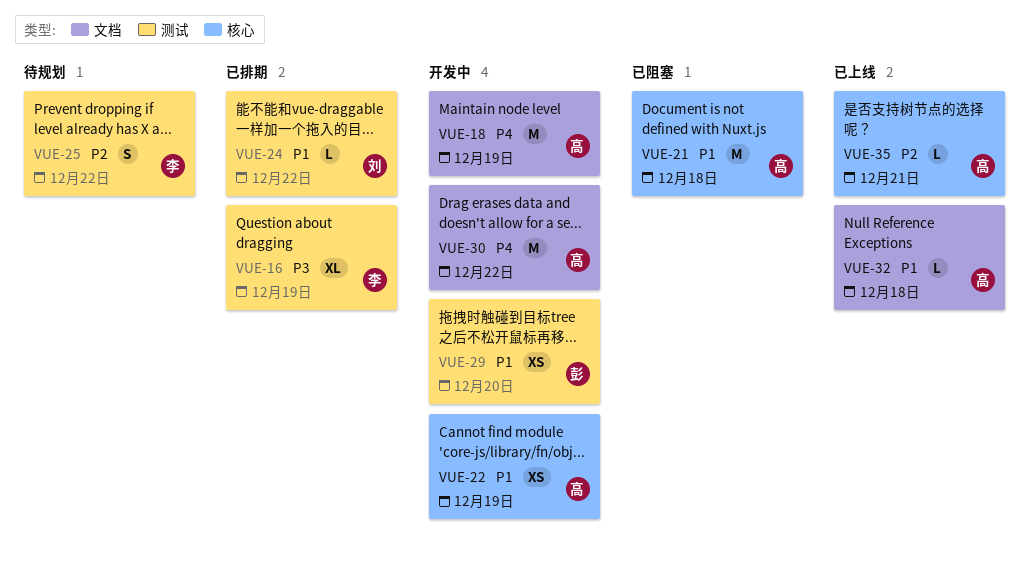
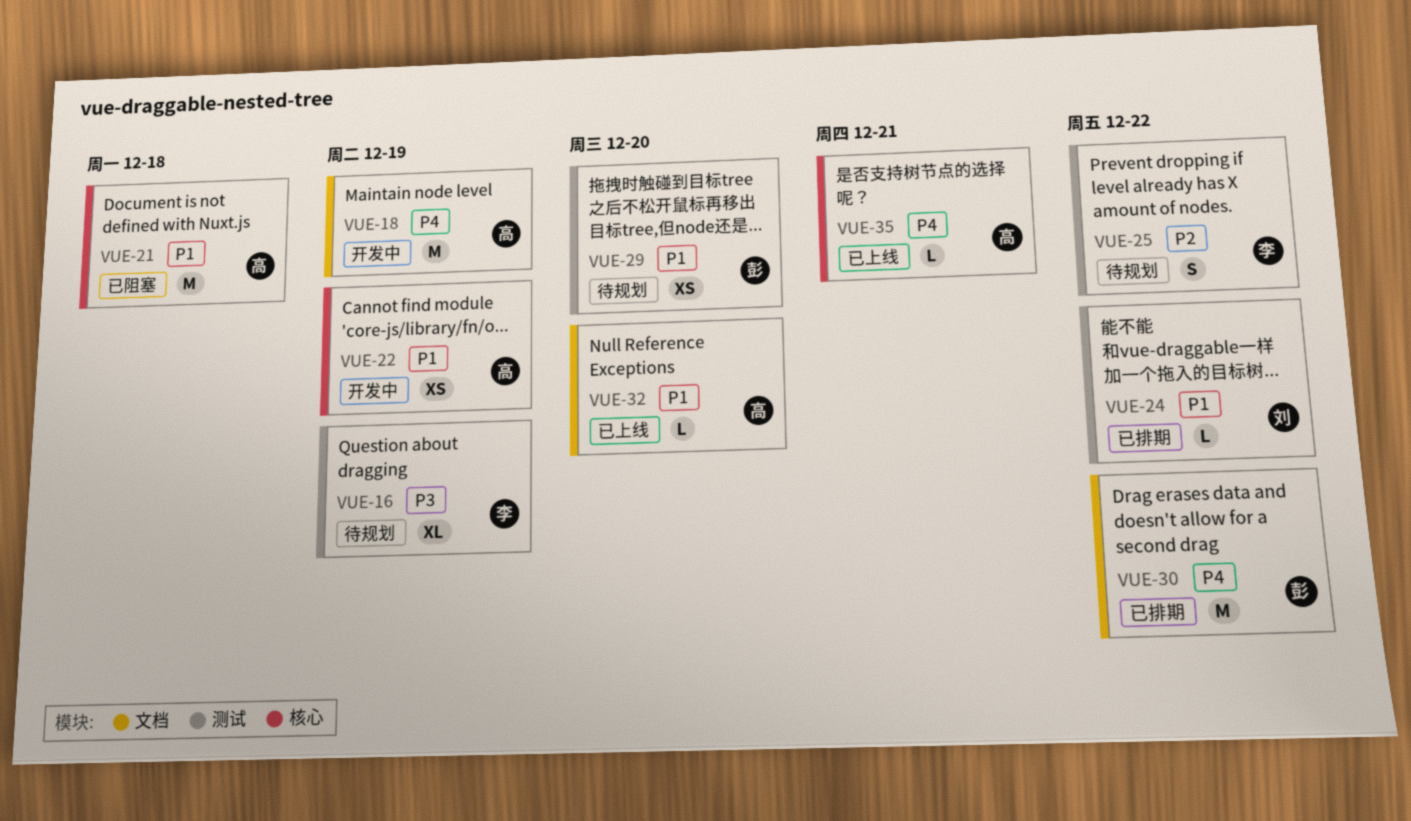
VUE-16, status: 已排期 -> 待规划
VUE-29, status: 开发中 -> 待规划
VUE-30, status: 开发中 -> 已排期
VUE-30, owner: 高 -> 彭
VUE-32, due: Dec 18 -> Dec 20
VUE-35, priority: P2 -> P4

